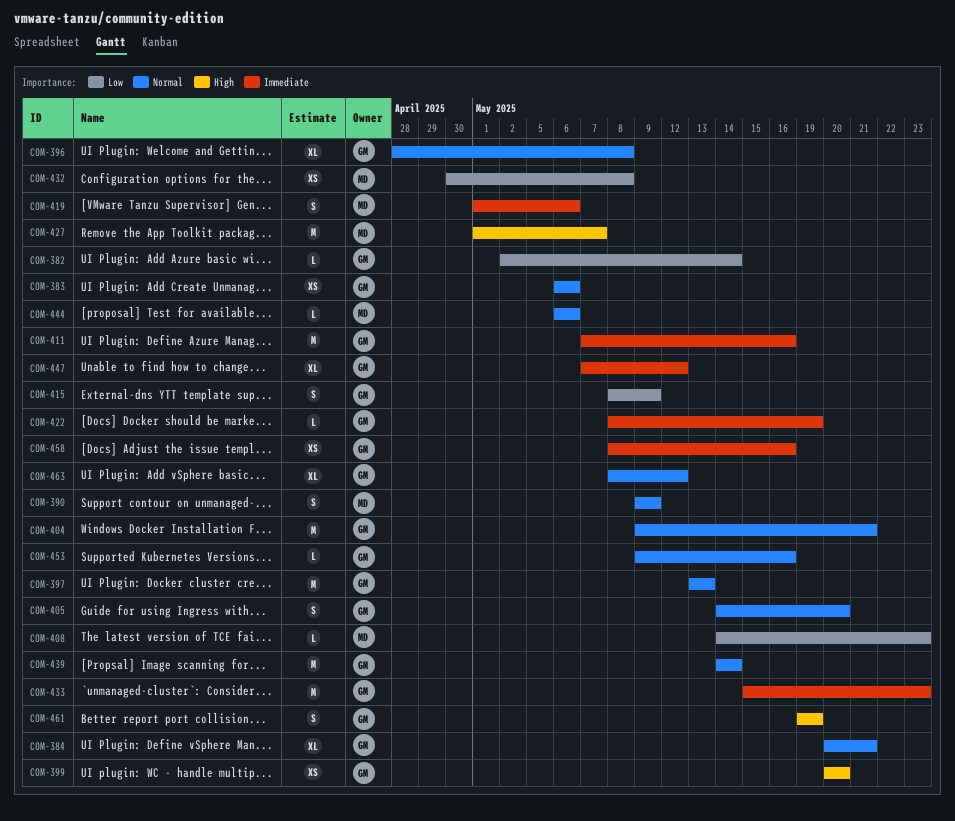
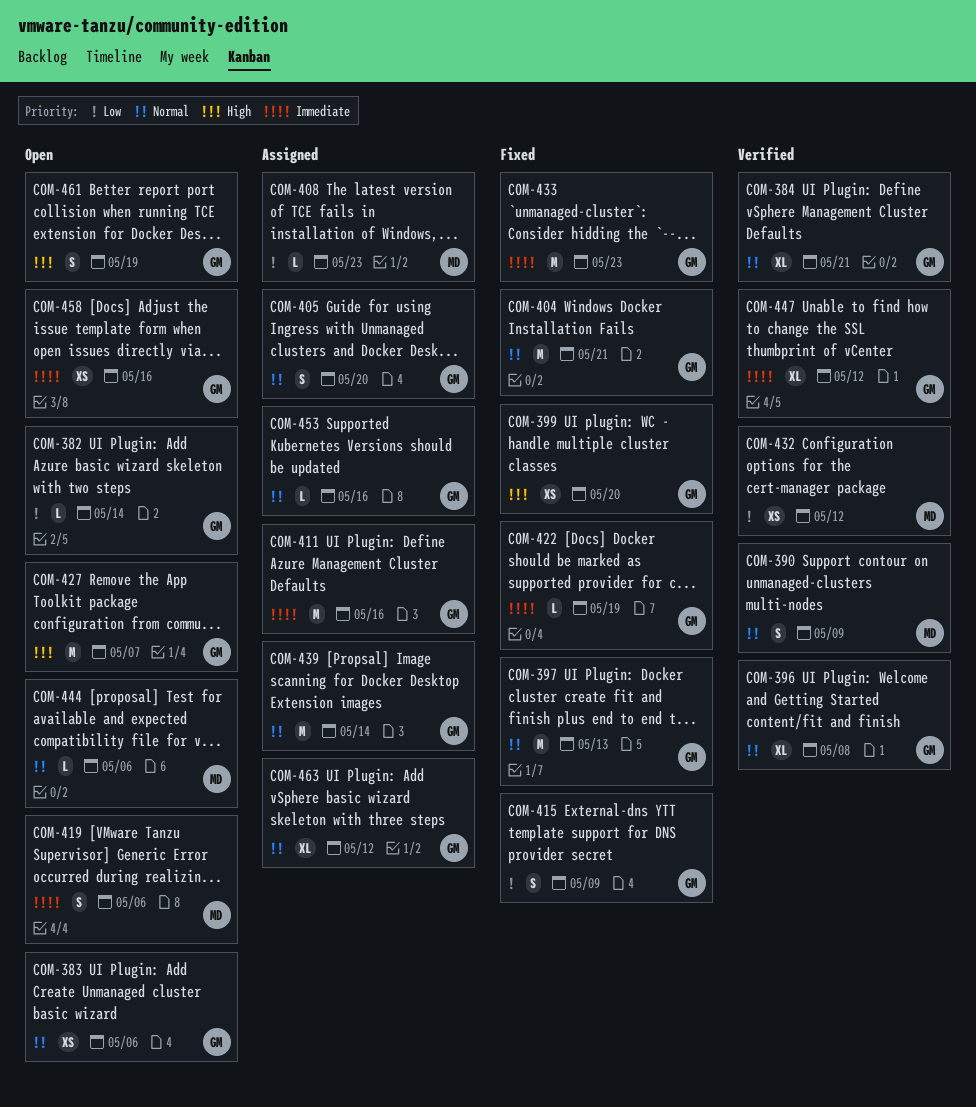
COM-427, owner: MD -> GM
COM-432, due: May 8 -> May 12

